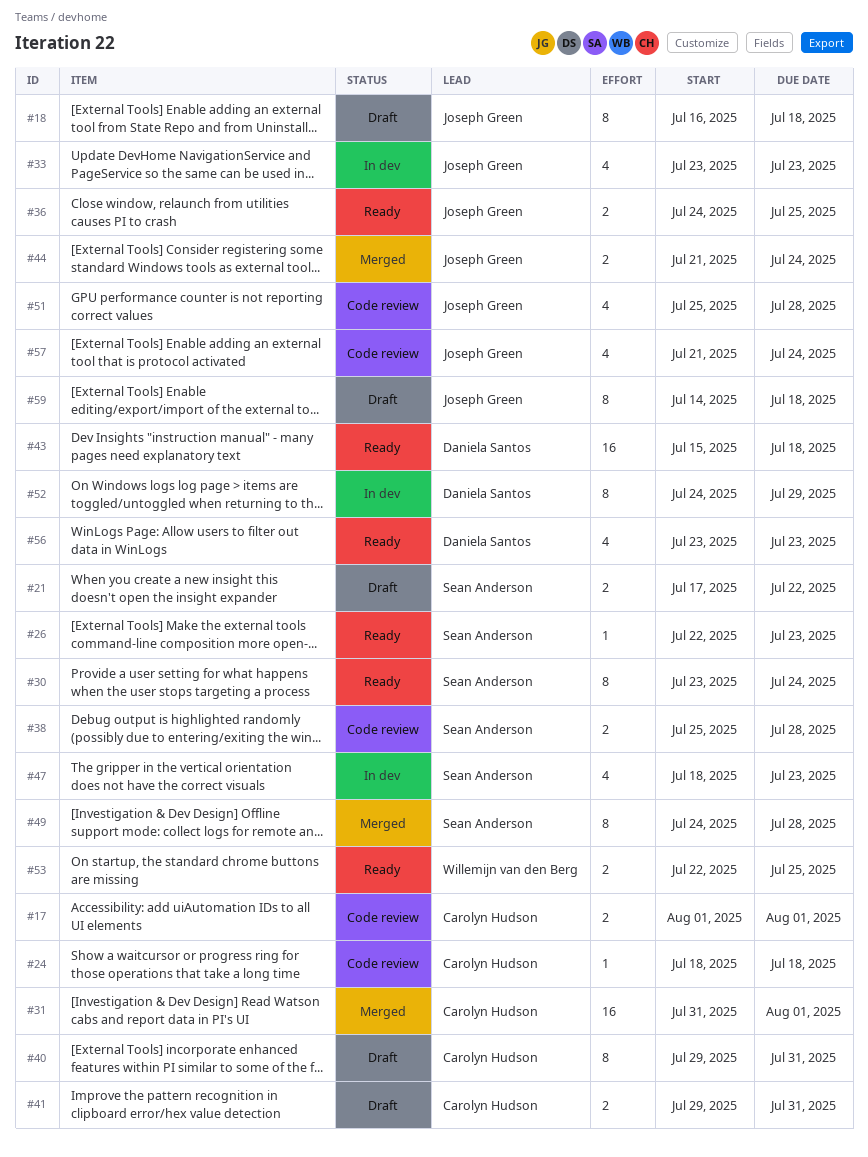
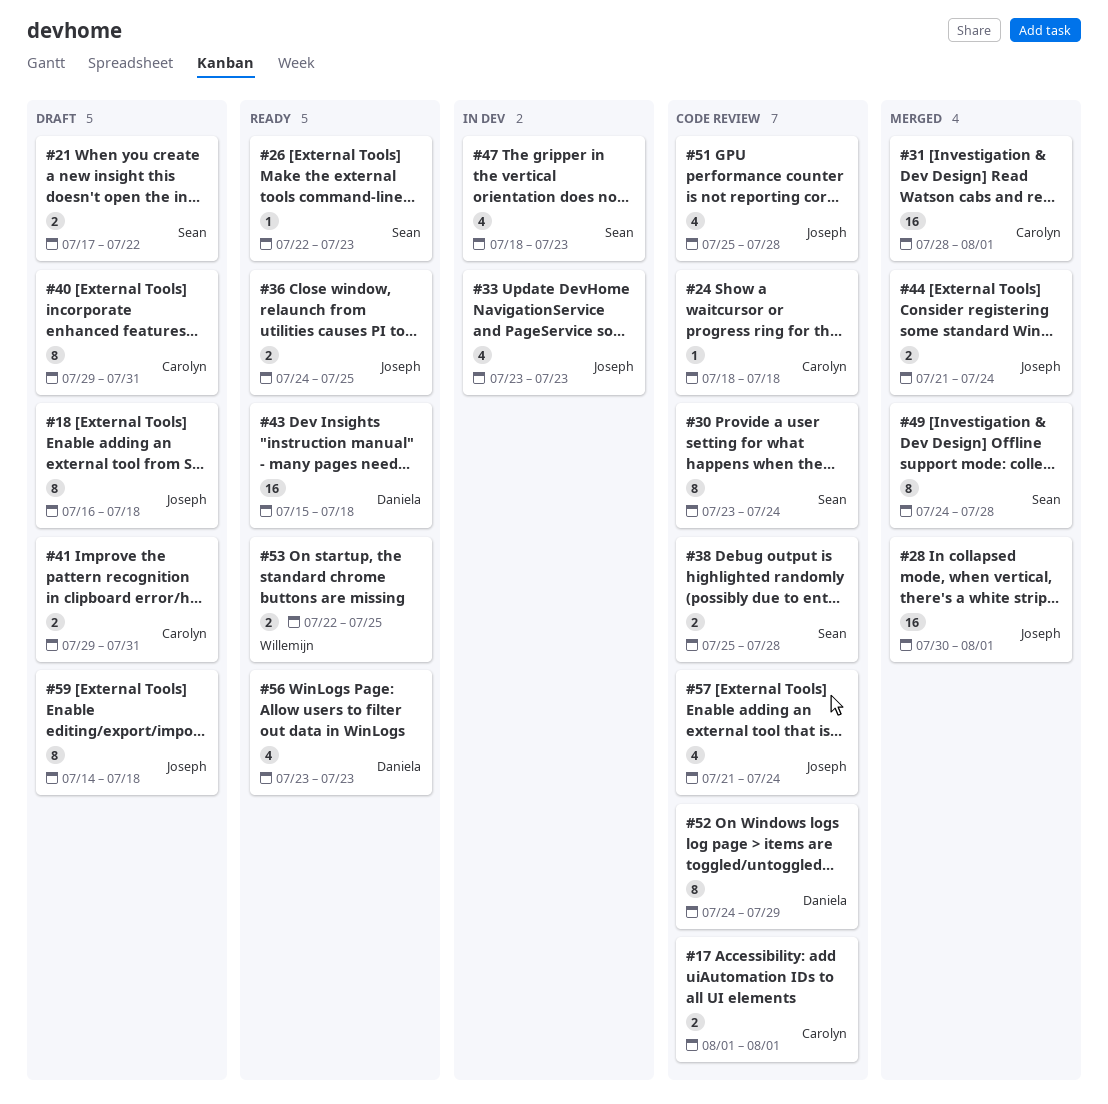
#28: none -> present
#30, status: Ready -> Code review
#31, start: Jul 31 -> Jul 28
#52, status: In dev -> Code review

